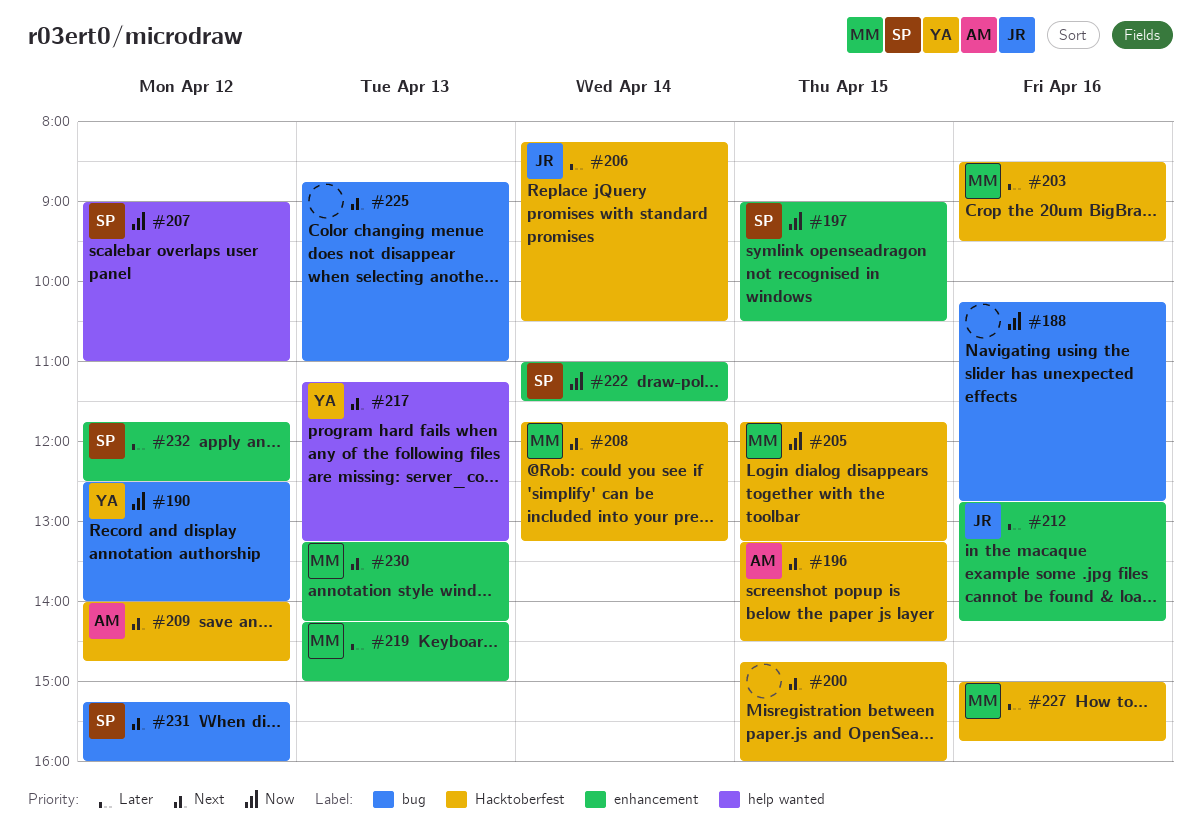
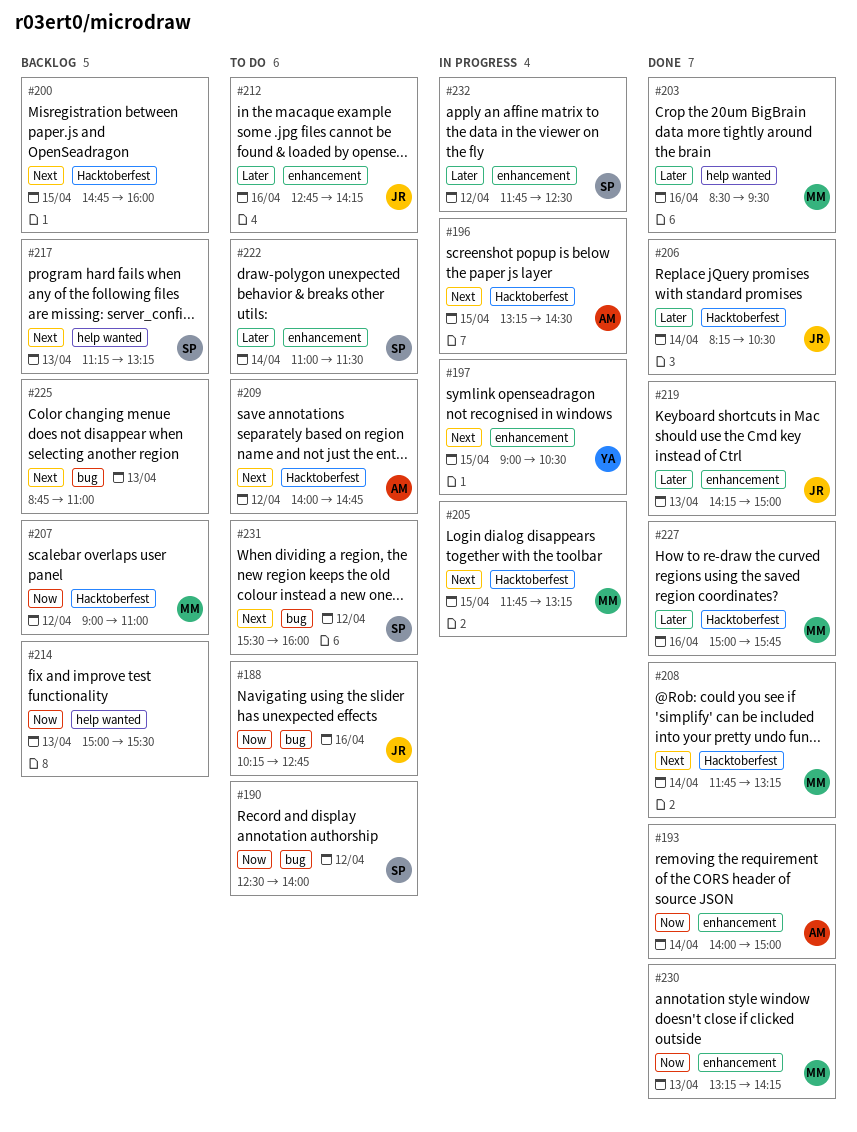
#188, owner: none -> JR
#190, owner: YA -> SP
#193: none -> present
#197, owner: SP -> YA
#197, priority: Now -> Next
#203, label: Hacktoberfest -> help wanted
#205, priority: Now -> Next
#207, owner: SP -> MM
#207, label: help wanted -> Hacktoberfest
#214: none -> present
#217, owner: YA -> SP
#219, owner: MM -> JR
#222, priority: Now -> Later
#230, priority: Next -> Now
#231, begins: 15:15 -> 15:30

